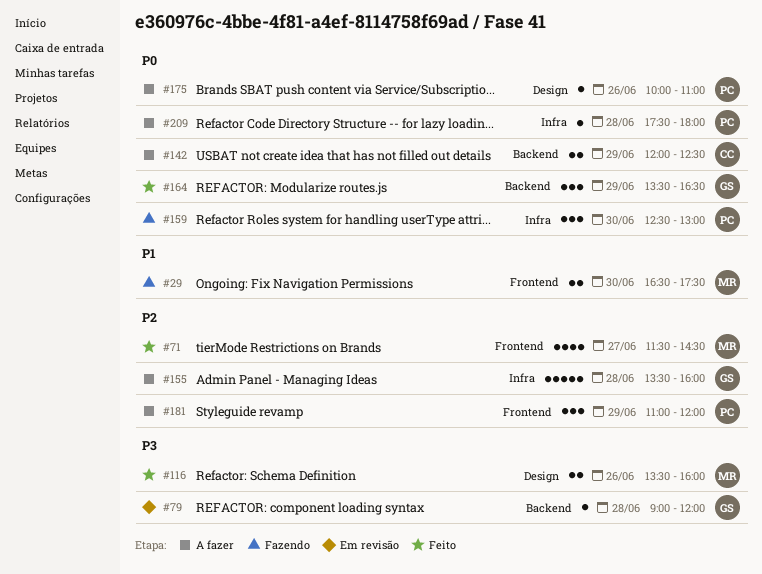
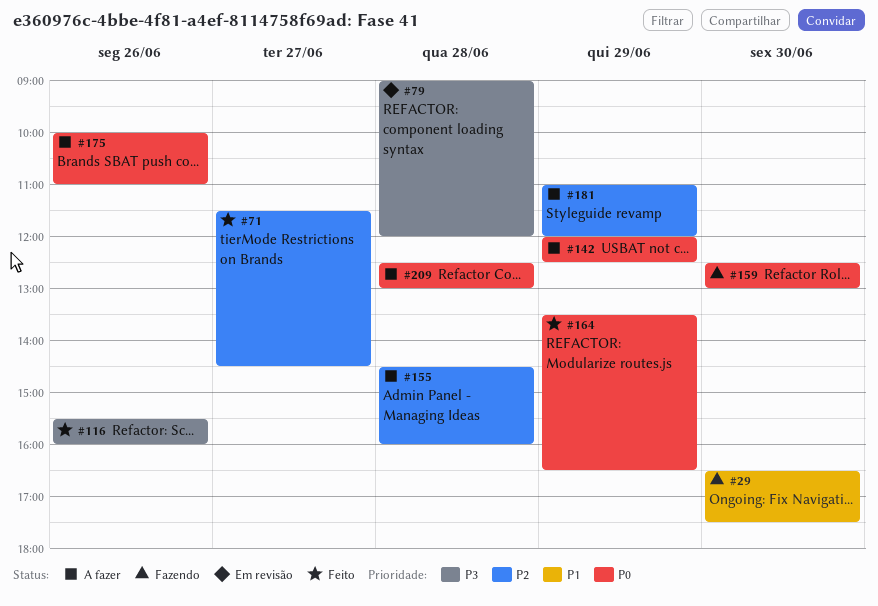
#116, begins: 13:30 -> 15:30
#155, begins: 13:30 -> 14:30
#209, begins: 17:30 -> 12:30
#209, ends: 18:00 -> 13:00

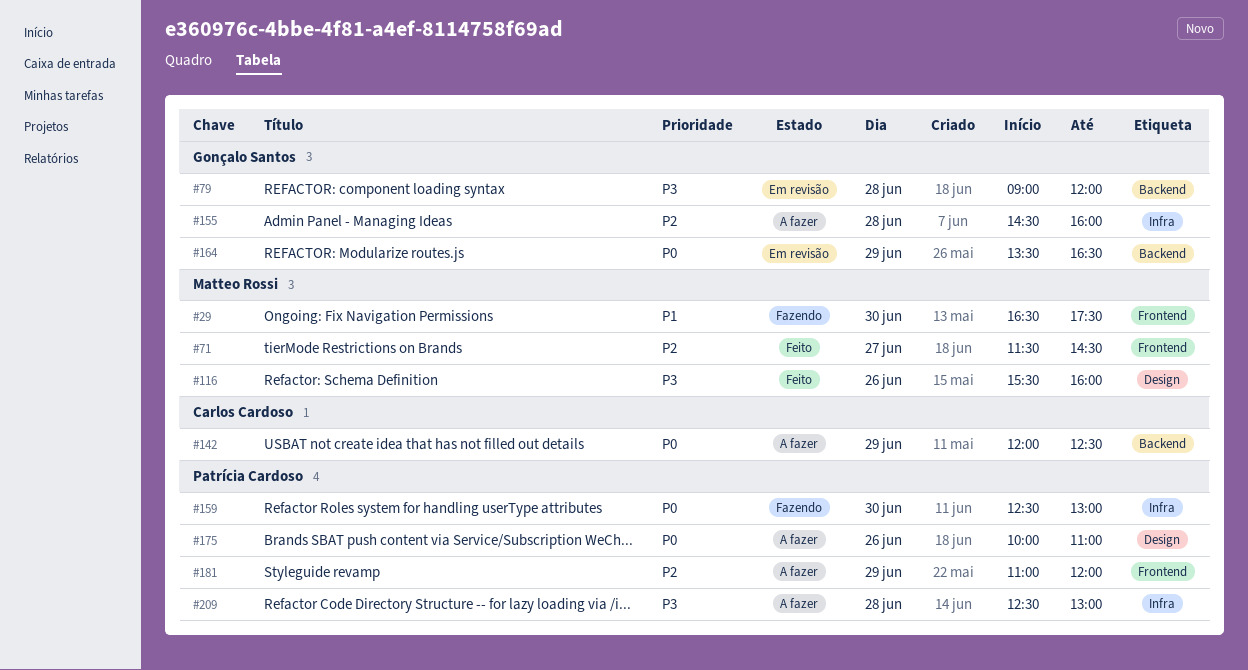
#164, status: Feito -> Em revisão
#209, priority: P0 -> P3

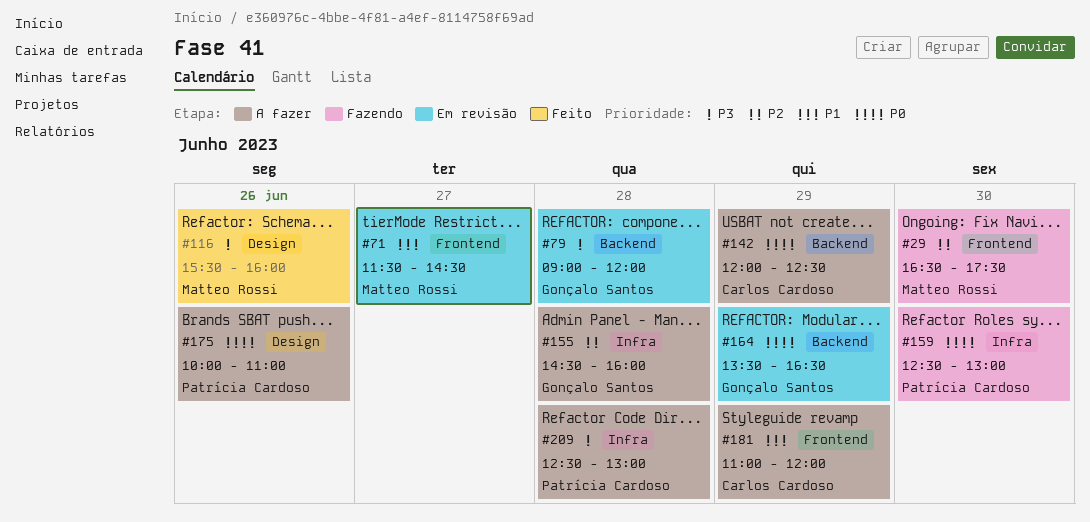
#29, priority: P1 -> P2
#71, status: Feito -> Em revisão
#71, priority: P2 -> P1
#181, owner: Patrícia Cardoso -> Carlos Cardoso
#181, priority: P2 -> P1

